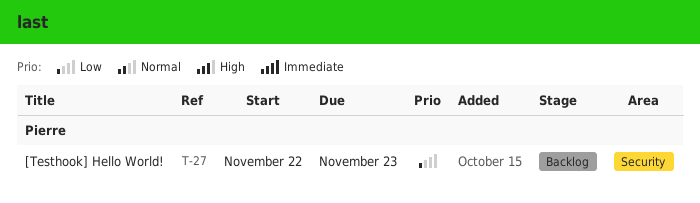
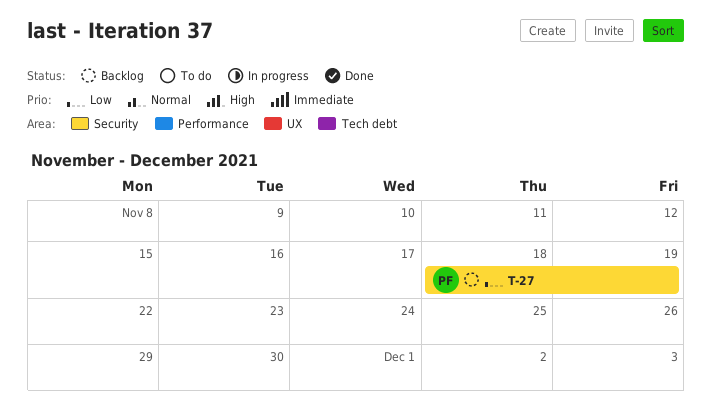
T-27, start: Nov 22 -> Nov 18
T-27, due: Nov 23 -> Nov 19

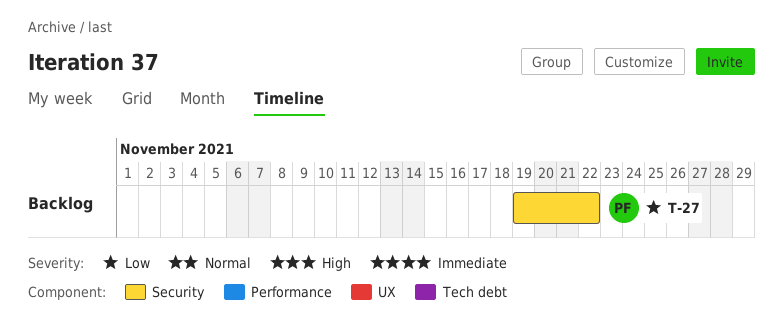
T-27, start: Nov 18 -> Nov 19
T-27, due: Nov 19 -> Nov 22

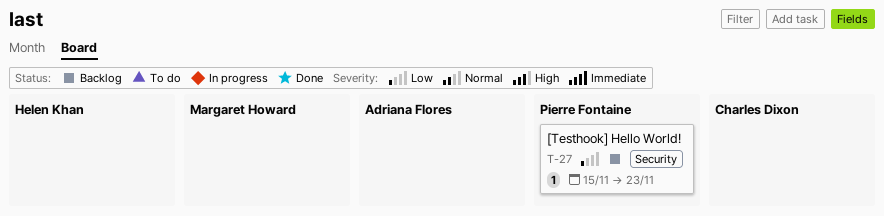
T-27, start: Nov 19 -> Nov 15
T-27, due: Nov 22 -> Nov 23

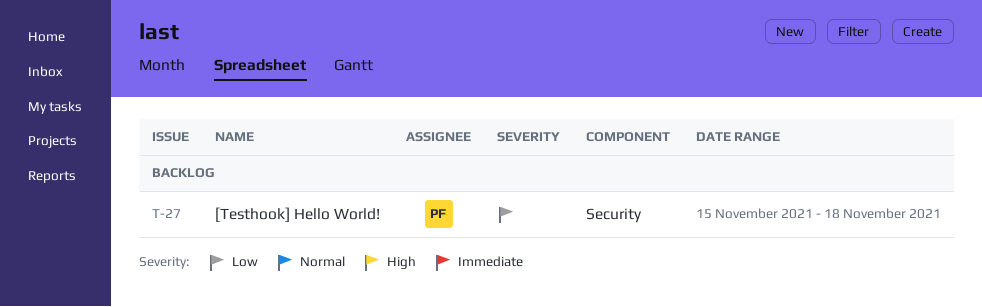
T-27, due: Nov 23 -> Nov 18

